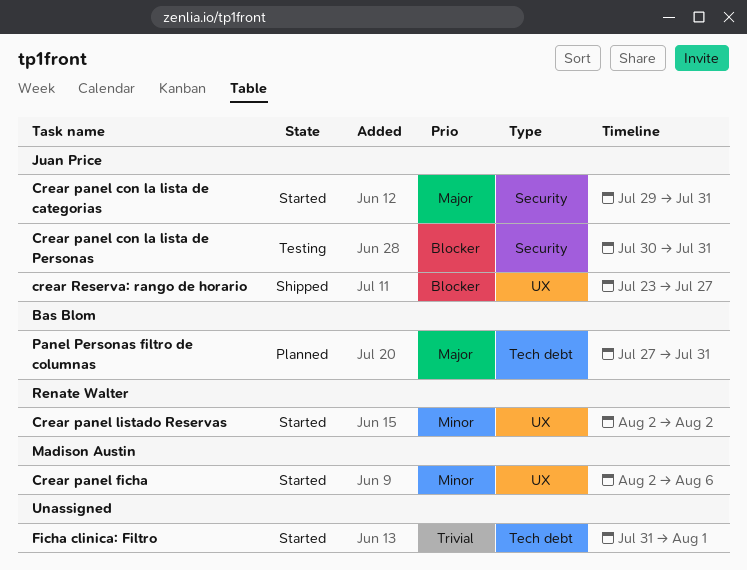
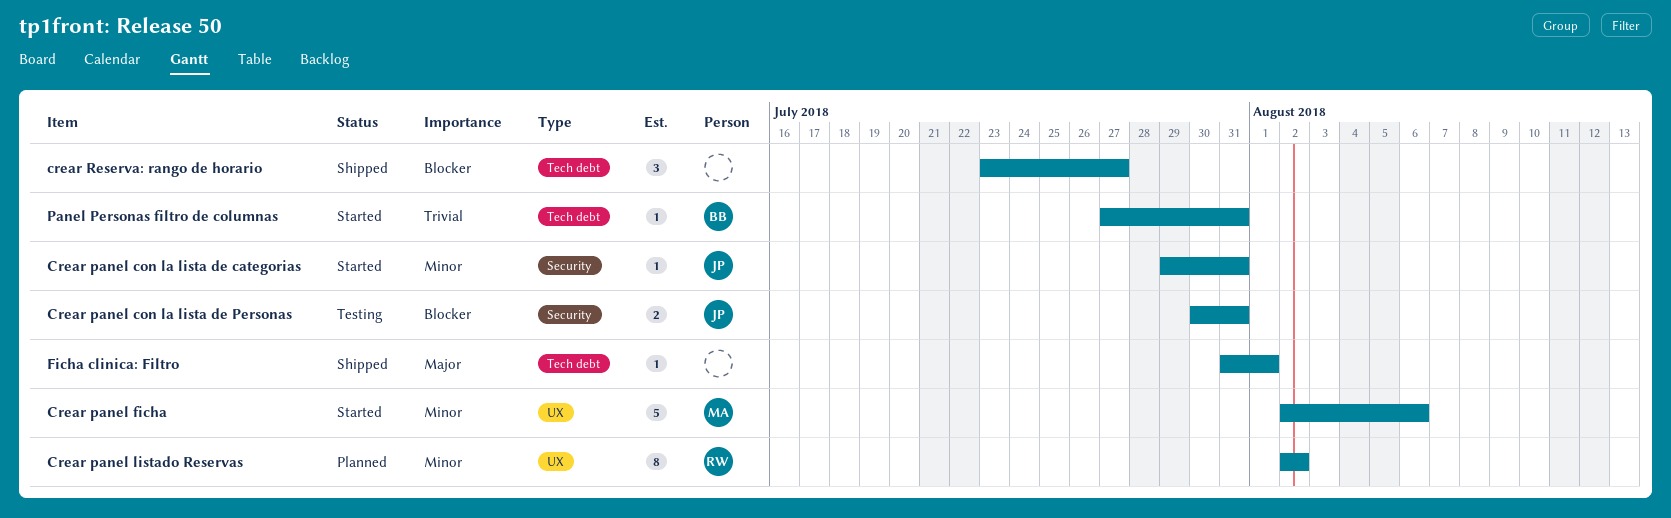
Crear panel con la lista de categorias, priority: Major -> Minor
Crear panel listado Reservas, status: Started -> Planned
crear Reserva: rango de horario, owner: Juan Price -> none
crear Reserva: rango de horario, label: UX -> Tech debt
Ficha clinica: Filtro, status: Started -> Shipped
Ficha clinica: Filtro, priority: Trivial -> Major
Panel Personas filtro de columnas, status: Planned -> Started
Panel Personas filtro de columnas, priority: Major -> Trivial

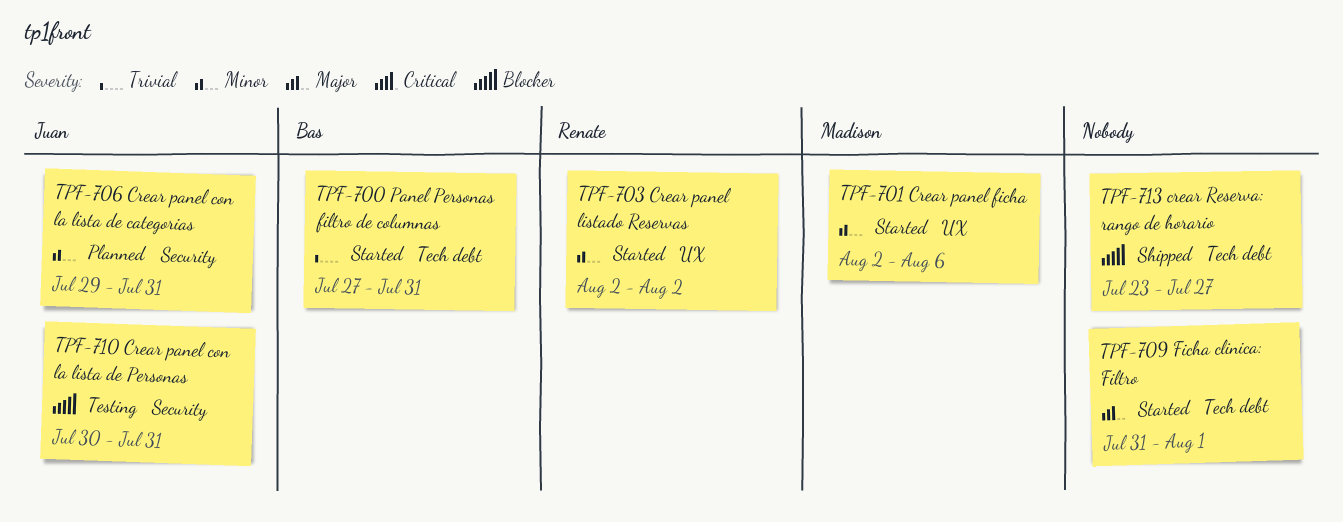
Crear panel con la lista de categorias, status: Started -> Planned
Crear panel listado Reservas, status: Planned -> Started
Ficha clinica: Filtro, status: Shipped -> Started

